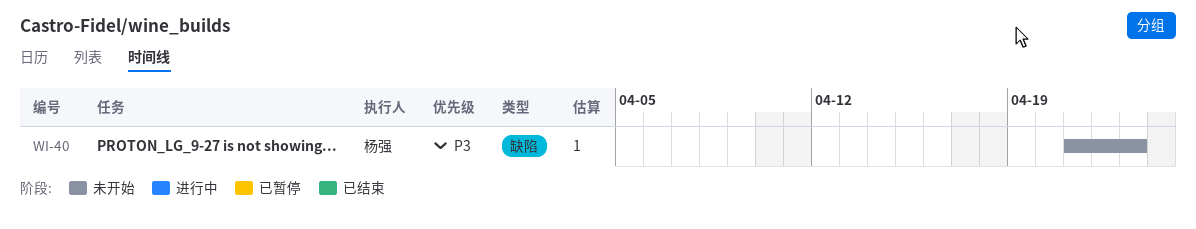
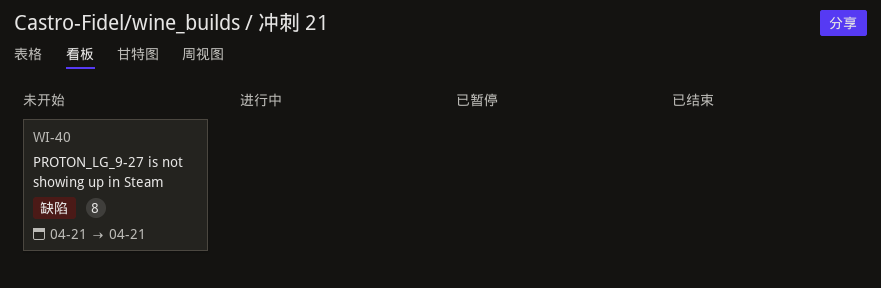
WI-40, estimate: 1 -> 8
WI-40, due: Apr 23 -> Apr 21

